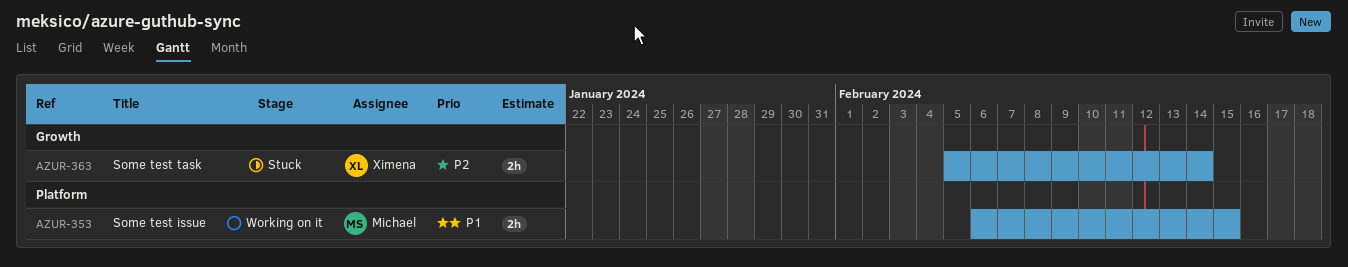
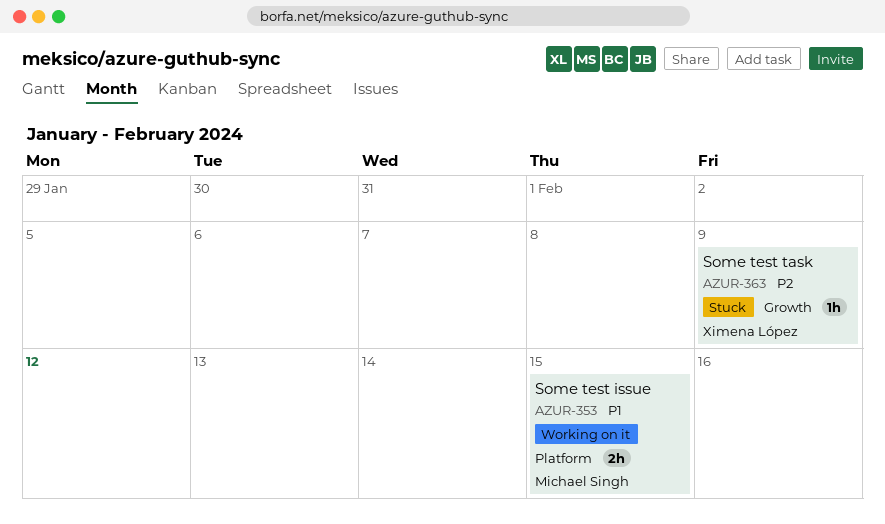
AZUR-363, estimate: 2h -> 1h
AZUR-363, due: Feb 14 -> Feb 9

